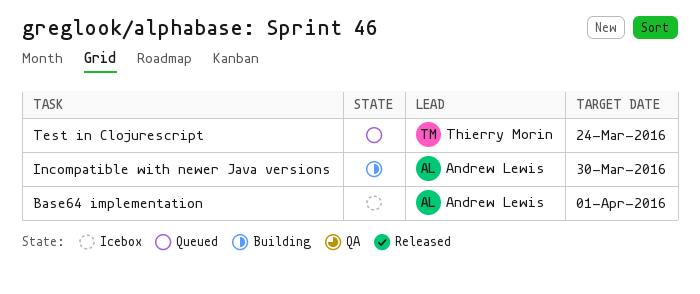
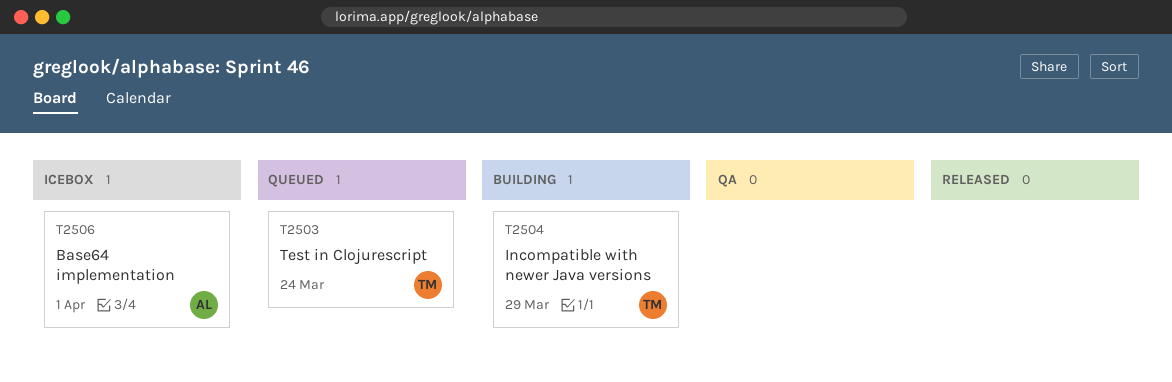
Incompatible with newer Java versions, owner: Andrew Lewis -> Thierry Morin
Incompatible with newer Java versions, due: Mar 30 -> Mar 29

